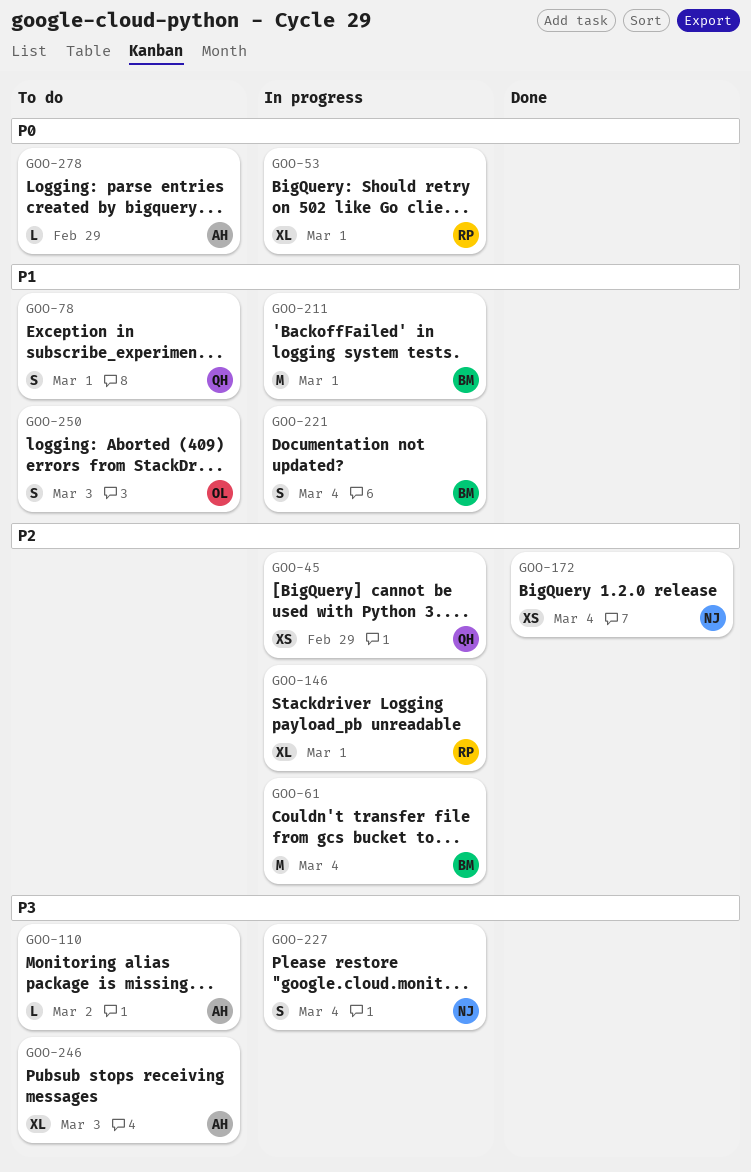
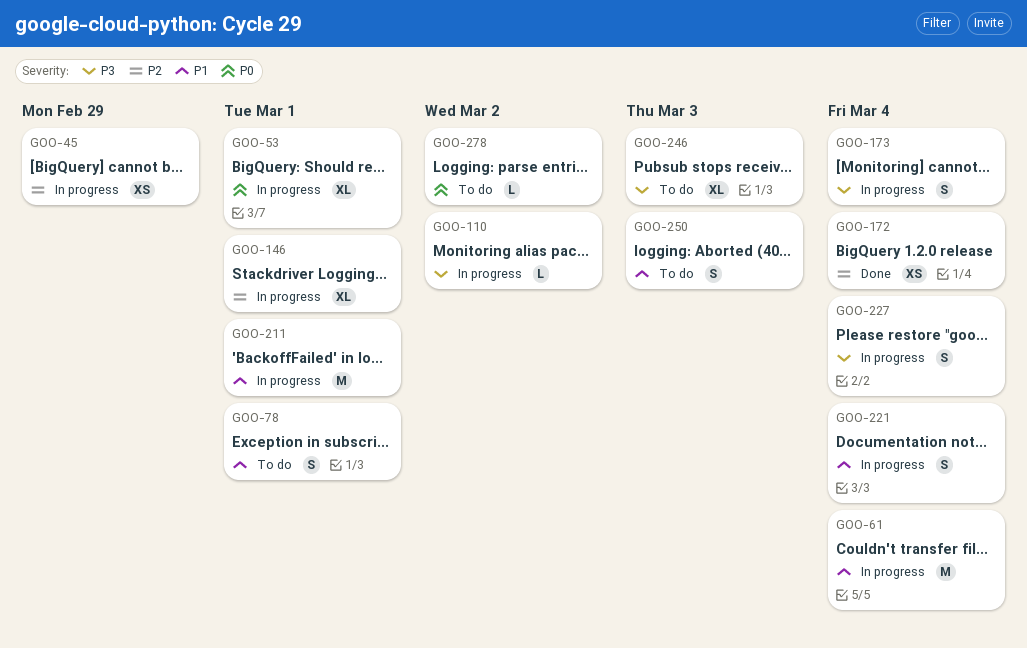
GOO-61, priority: P2 -> P1
GOO-110, status: To do -> In progress
GOO-173: none -> present
GOO-278, due: Feb 29 -> Mar 2

